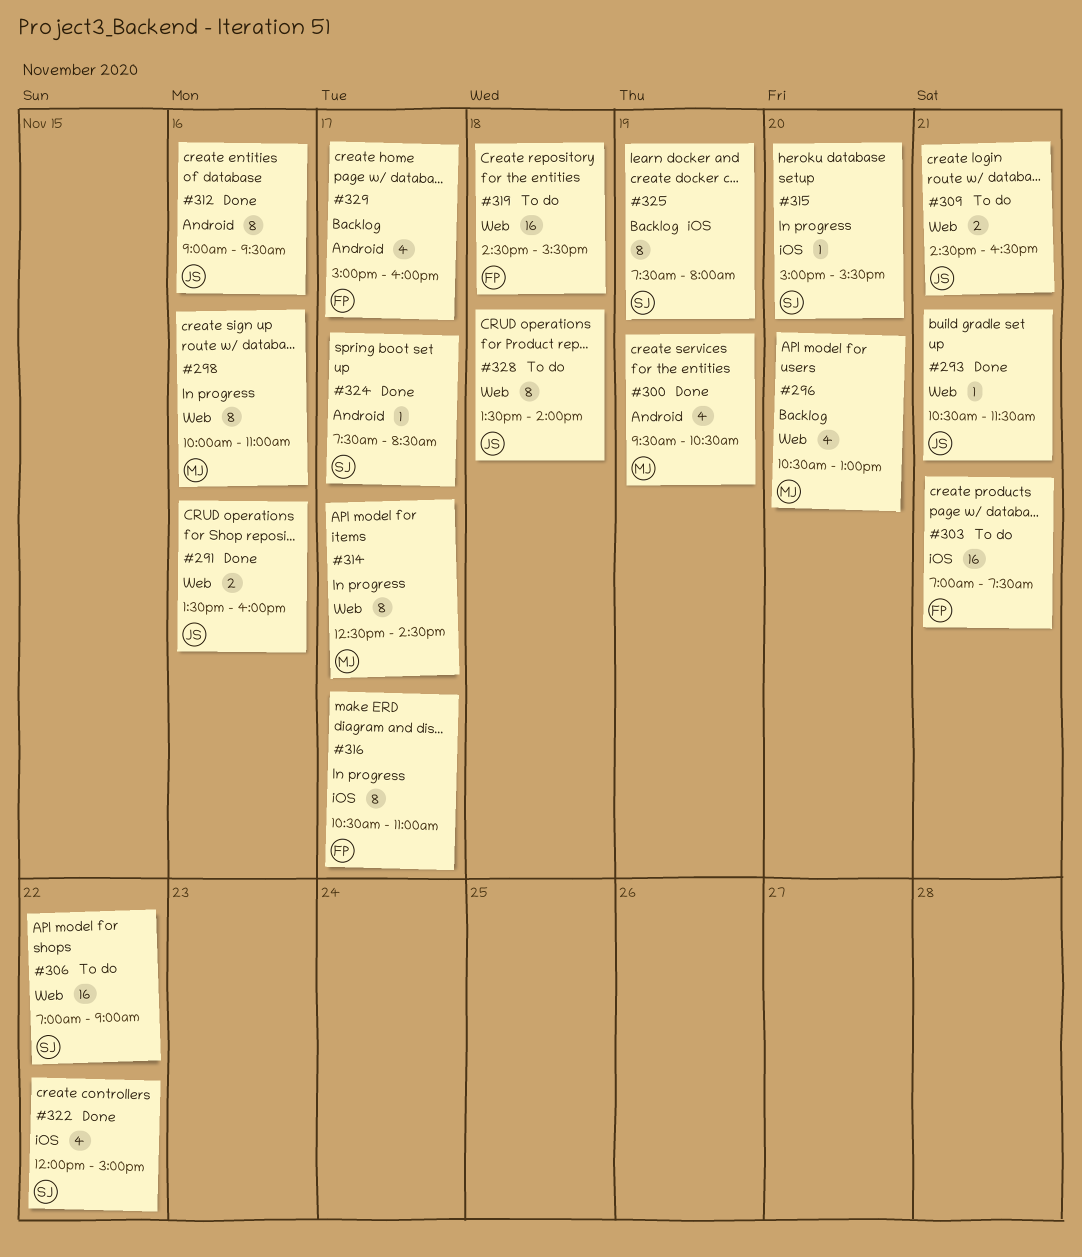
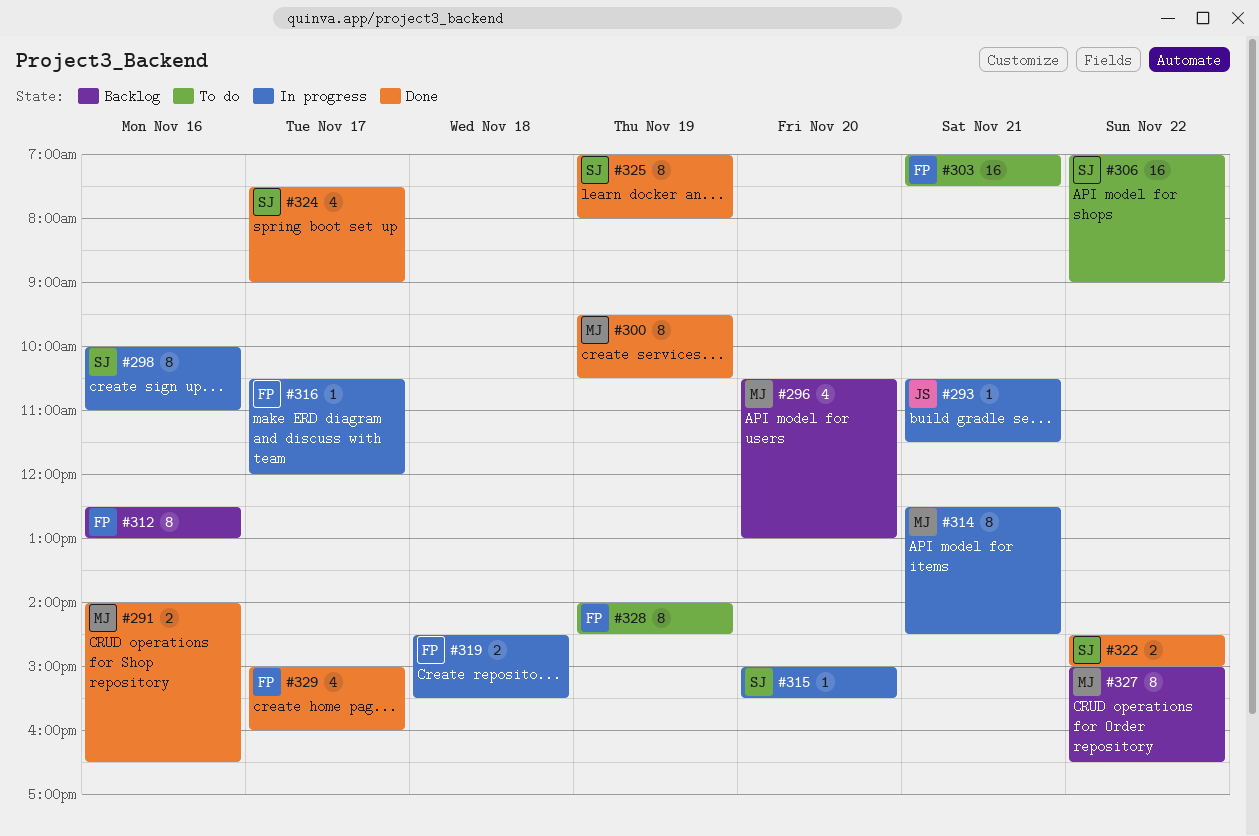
#291, owner: JS -> MJ
#291, begins: 13:30 -> 14:00
#291, ends: 16:00 -> 16:30
#293, status: Done -> In progress
#298, owner: MJ -> SJ
#300, estimate: 4 -> 8
#309: present -> none
#312, status: Done -> Backlog
#312, owner: JS -> FP
#312, begins: 09:00 -> 12:30
#312, ends: 09:30 -> 13:00
#314, day: Nov 17 -> Nov 21
#316, estimate: 8 -> 1
#316, ends: 11:00 -> 12:00
#319, status: To do -> In progress
#319, estimate: 16 -> 2
#322, estimate: 4 -> 2
#322, begins: 12:00 -> 14:30
#324, estimate: 1 -> 4
#324, ends: 08:30 -> 09:00
#325, status: Backlog -> Done
#325, begins: 07:30 -> 07:00
#327: none -> present
#328, owner: JS -> FP
#328, day: Nov 18 -> Nov 19
#328, begins: 13:30 -> 14:00
#328, ends: 14:00 -> 14:30
#329, status: Backlog -> Done

